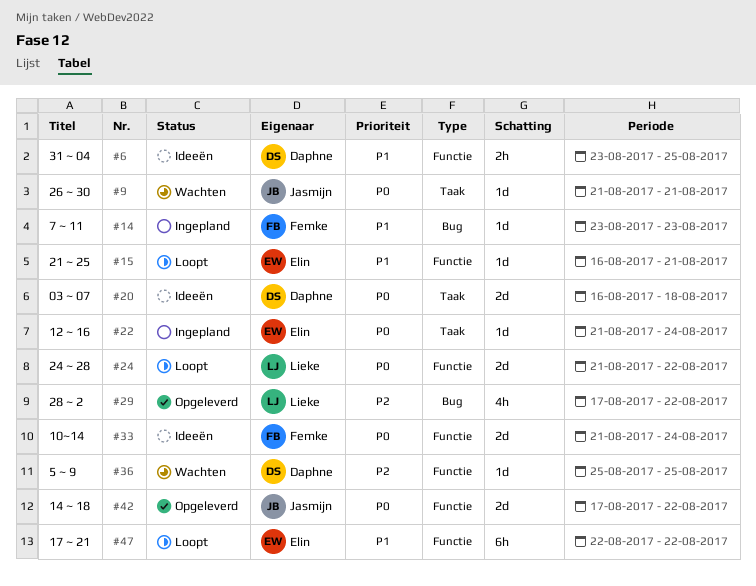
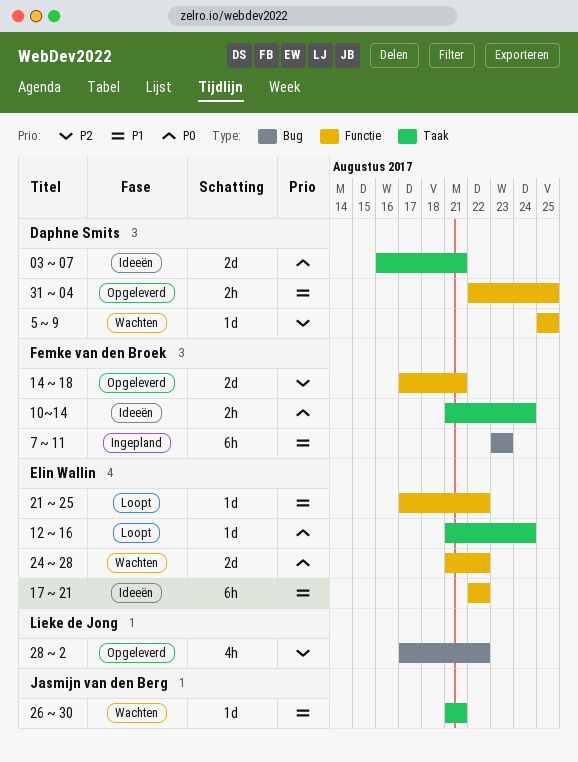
03 ~ 07, due: Aug 18 -> Aug 21
10~14, label: Functie -> Taak
10~14, estimate: 2d -> 2h
12 ~ 16, status: Ingepland -> Loopt
14 ~ 18, owner: Jasmijn van den Berg -> Femke van den Broek
14 ~ 18, priority: P0 -> P2
14 ~ 18, due: Aug 22 -> Aug 21
17 ~ 21, status: Loopt -> Ideeën
21 ~ 25, start: Aug 16 -> Aug 17
21 ~ 25, due: Aug 21 -> Aug 22
24 ~ 28, status: Loopt -> Wachten
24 ~ 28, owner: Lieke de Jong -> Elin Wallin
26 ~ 30, priority: P0 -> P1
31 ~ 04, status: Ideeën -> Opgeleverd
31 ~ 04, start: Aug 23 -> Aug 22
7 ~ 11, estimate: 1d -> 6h

